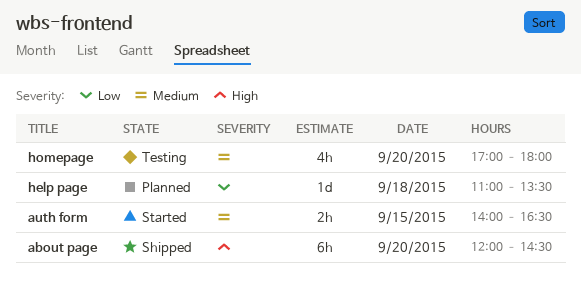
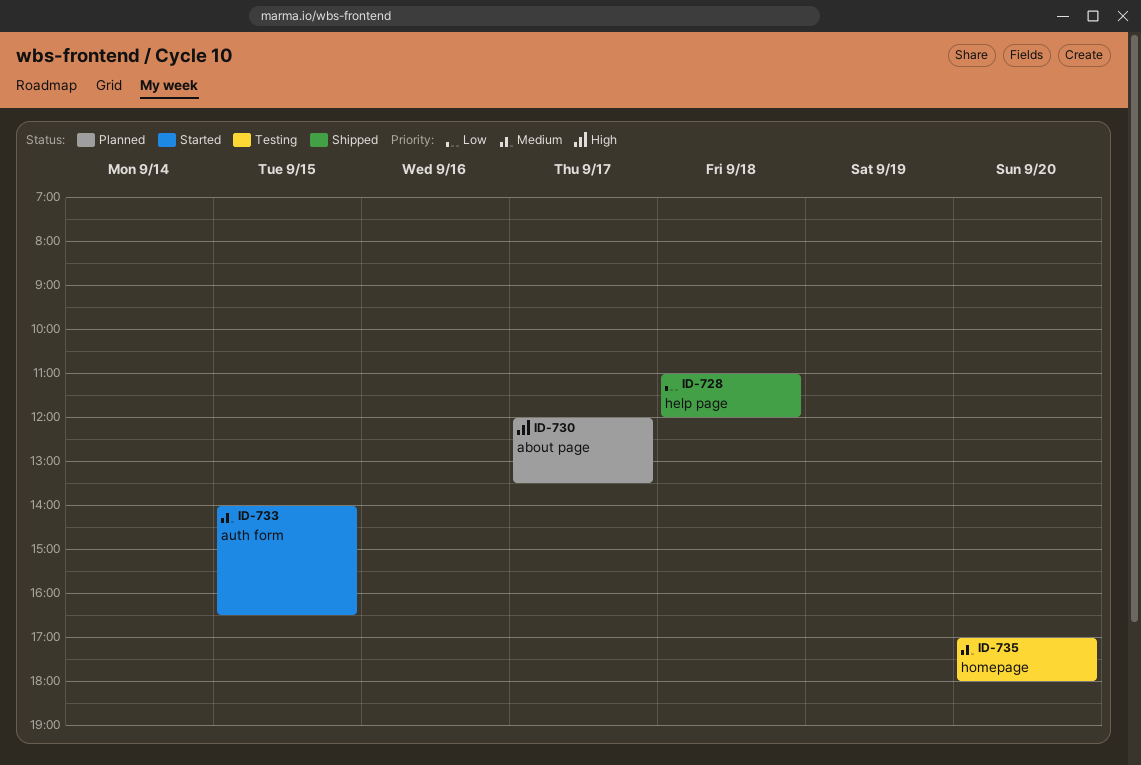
about page, status: Shipped -> Planned
about page, day: Sep 20 -> Sep 17
about page, ends: 14:30 -> 13:30
help page, status: Planned -> Shipped
help page, ends: 13:30 -> 12:00

